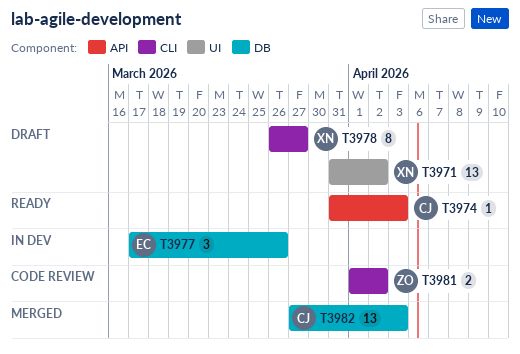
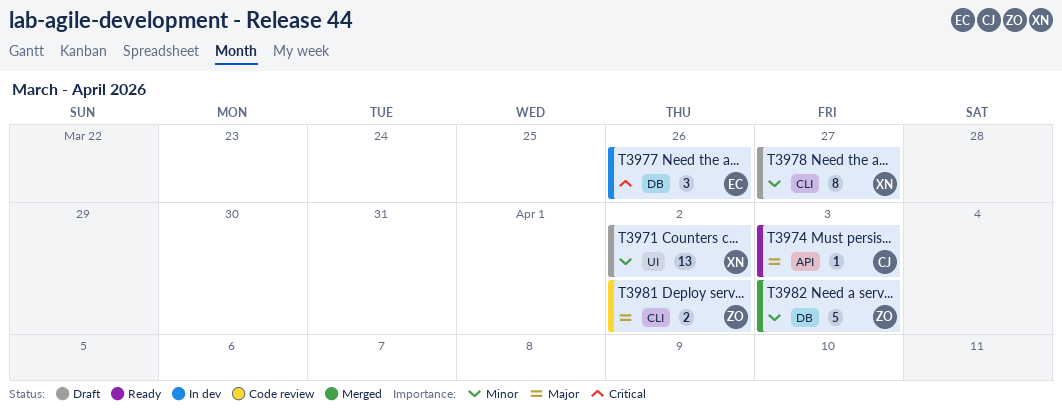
T3982, owner: CJ -> ZO
T3982, estimate: 13 -> 5

